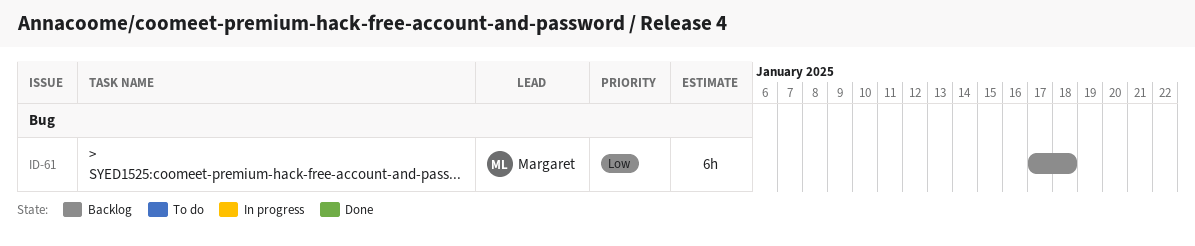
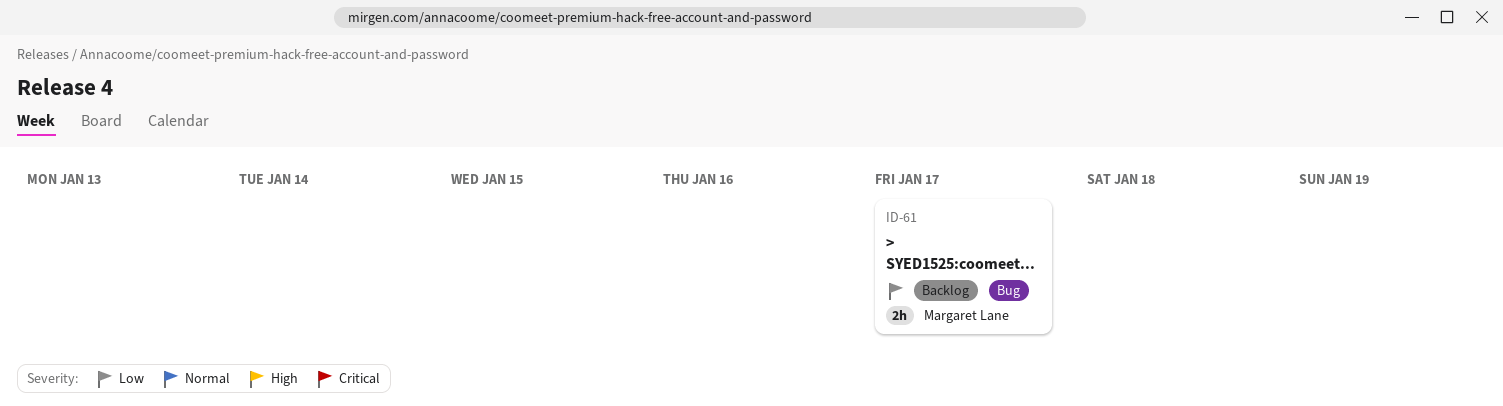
ID-61, estimate: 6h -> 2h
ID-61, due: Jan 18 -> Jan 17

